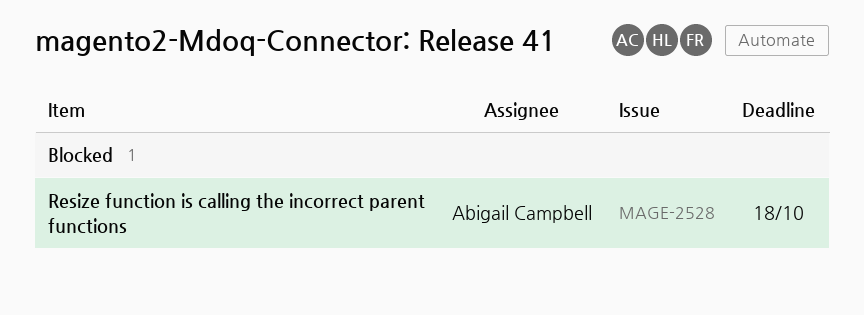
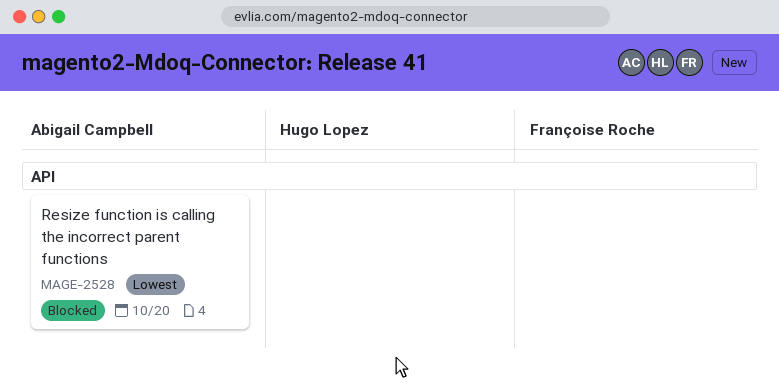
MAGE-2528, due: Oct 18 -> Oct 20

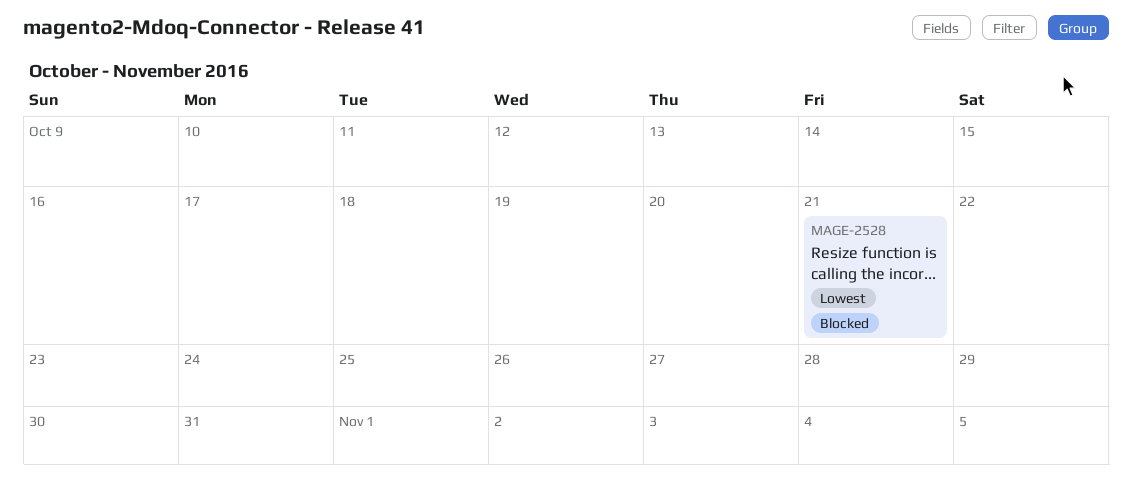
MAGE-2528, due: Oct 20 -> Oct 21

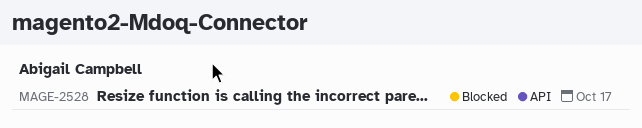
MAGE-2528, due: Oct 21 -> Oct 17

